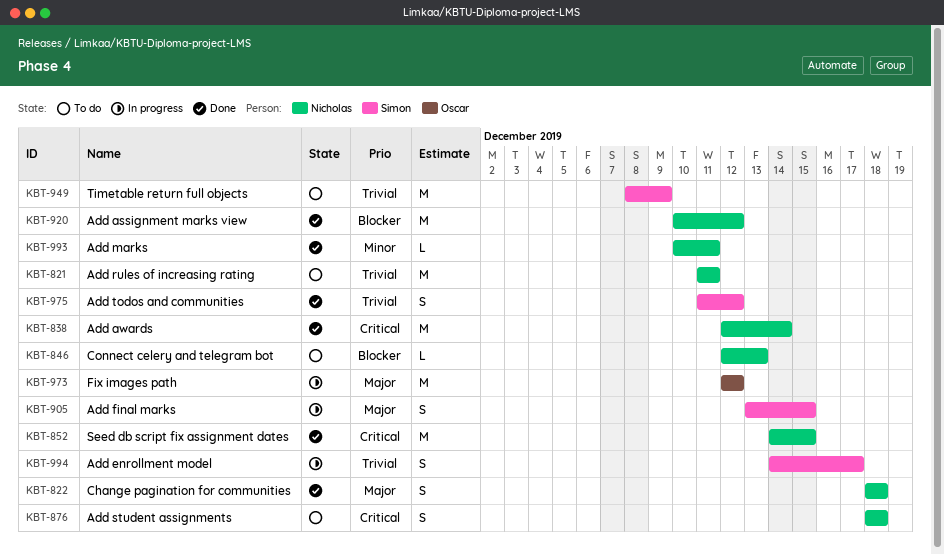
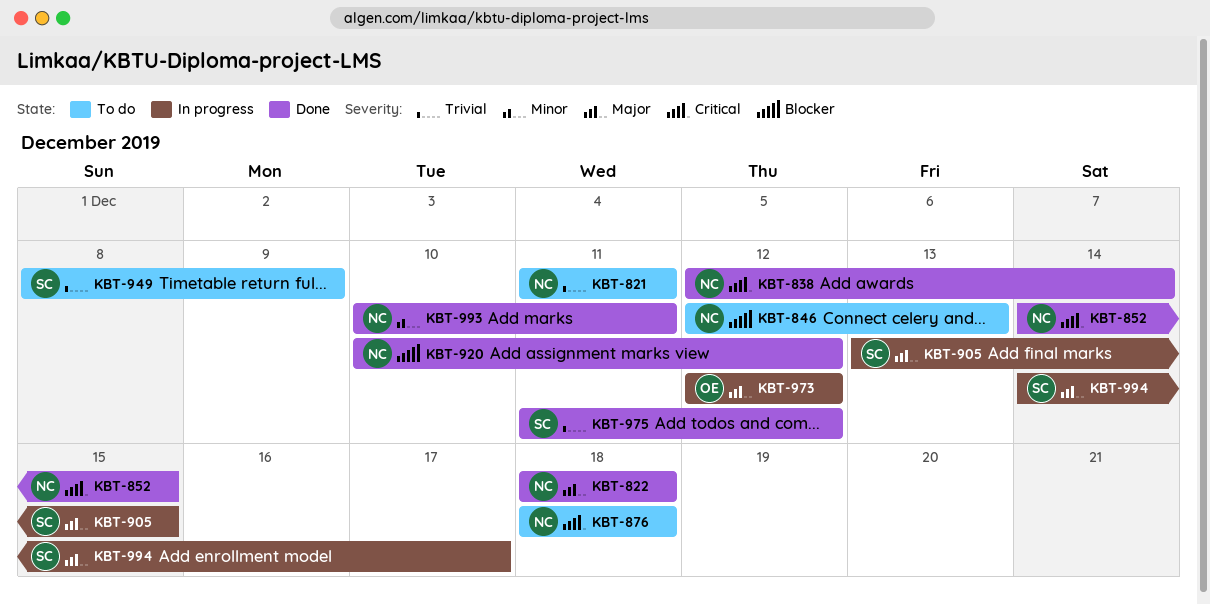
KBT-994, priority: Trivial -> Major

